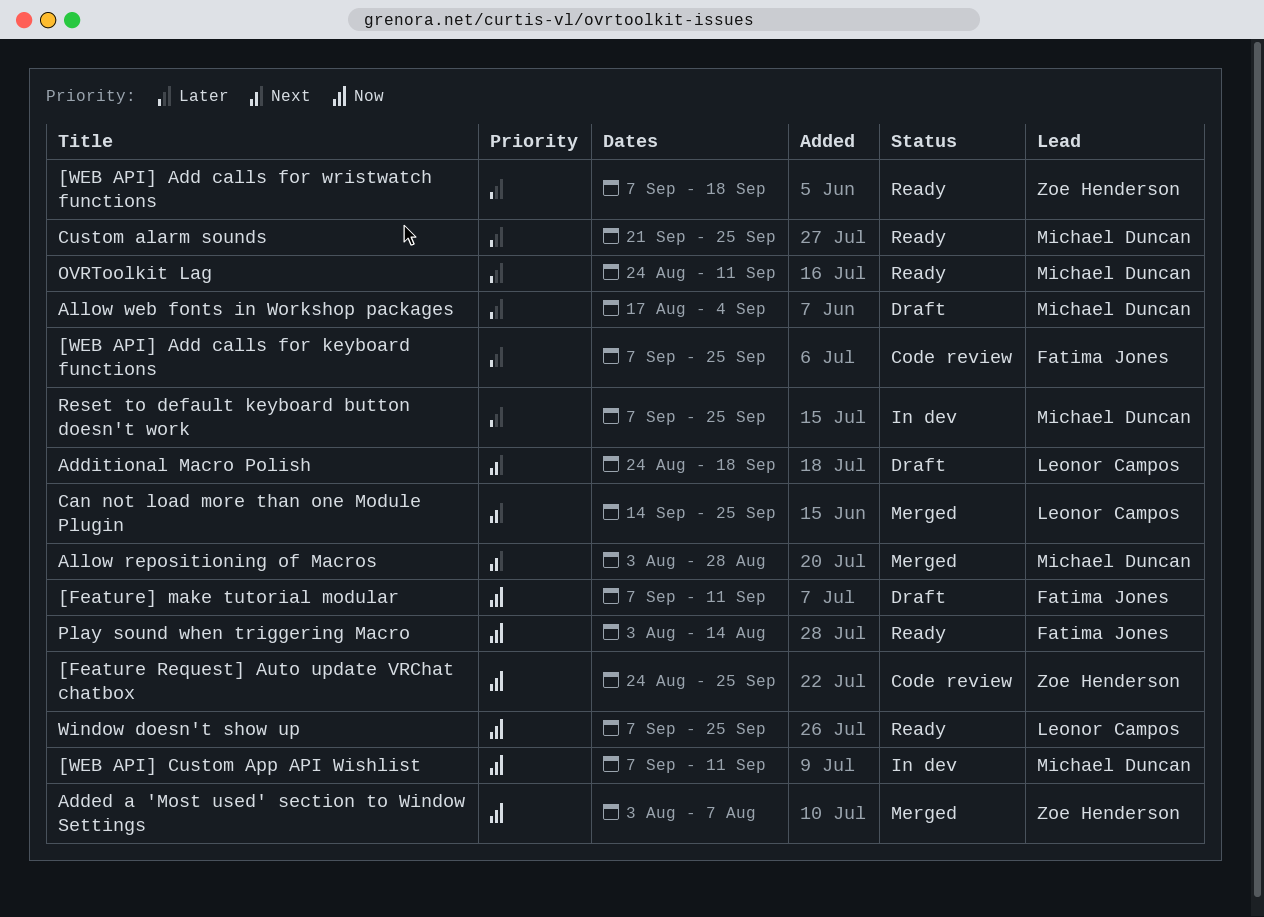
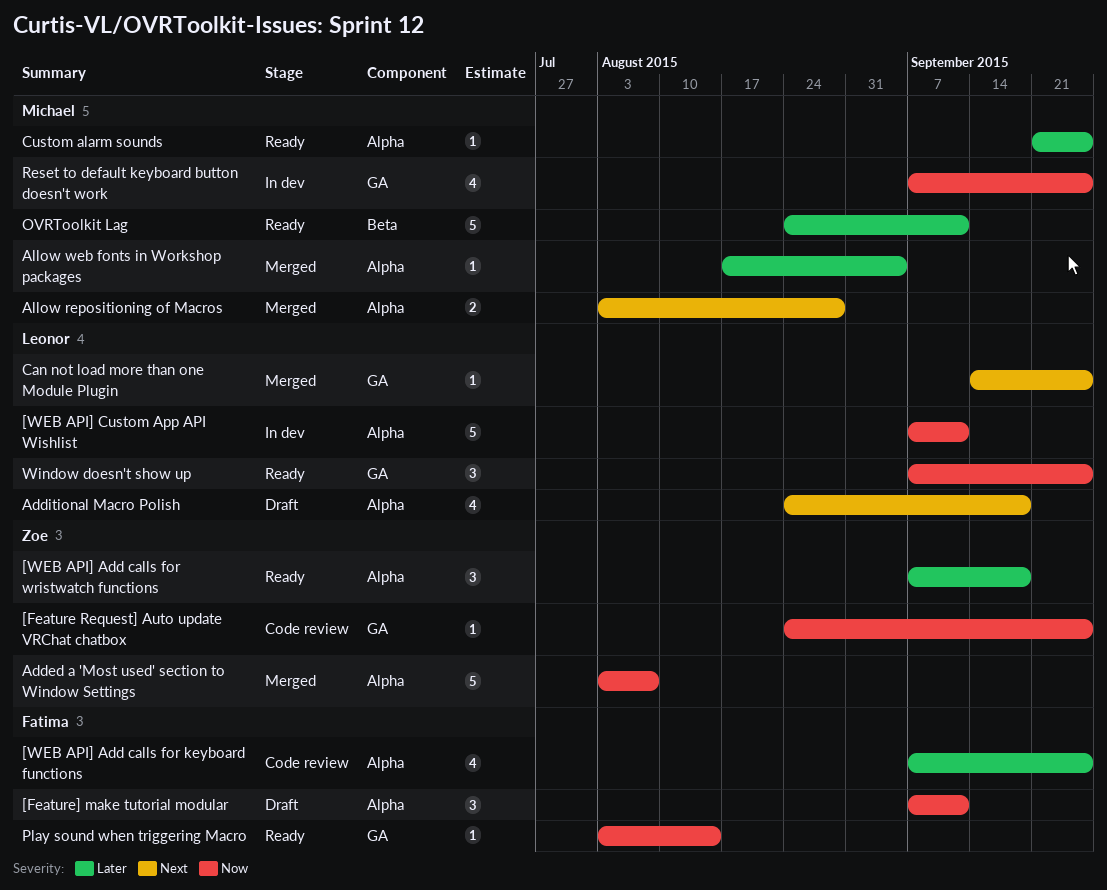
[WEB API] Custom App API Wishlist, owner: Michael Duncan -> Leonor Campos
Allow web fonts in Workshop packages, status: Draft -> Merged
Reset to default keyboard button doesn't work, priority: Later -> Now

